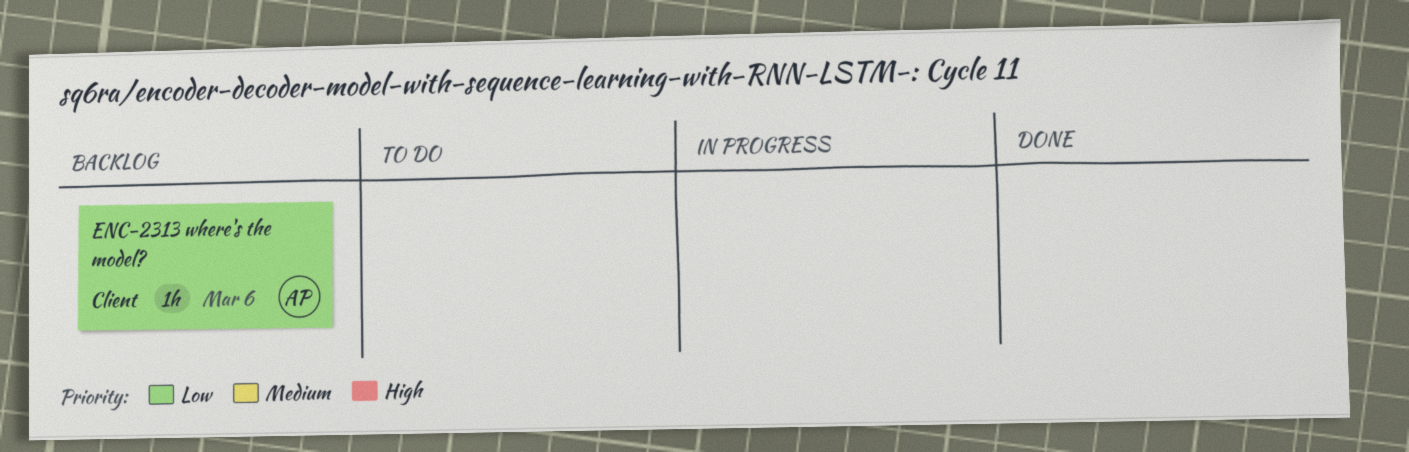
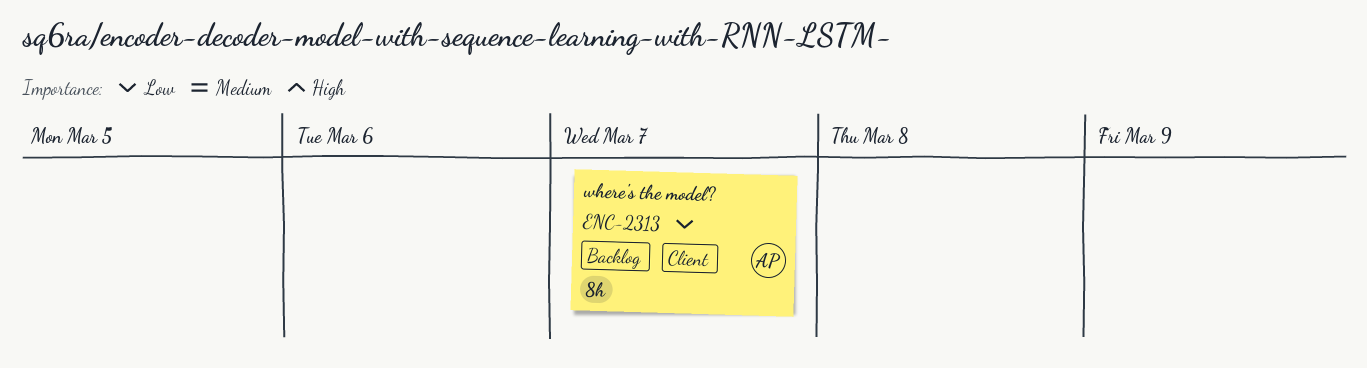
ENC-2313, estimate: 1h -> 8h
ENC-2313, due: Mar 6 -> Mar 7

